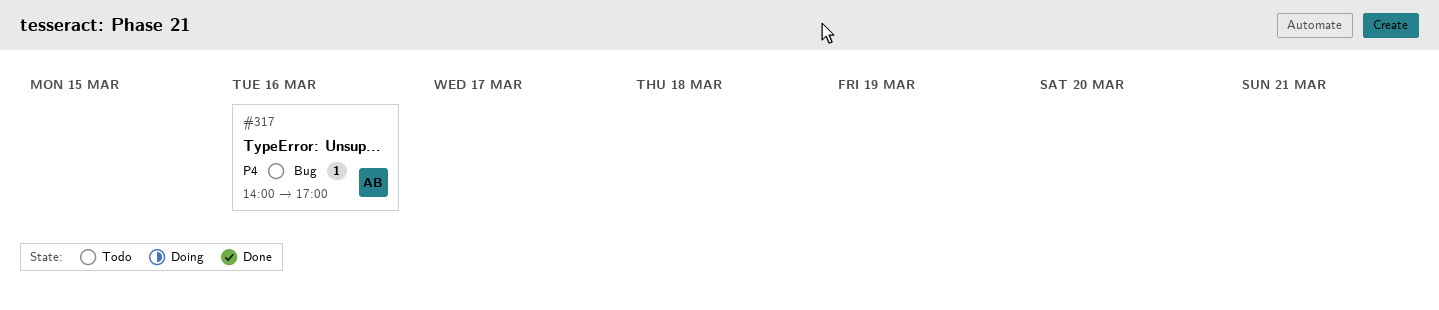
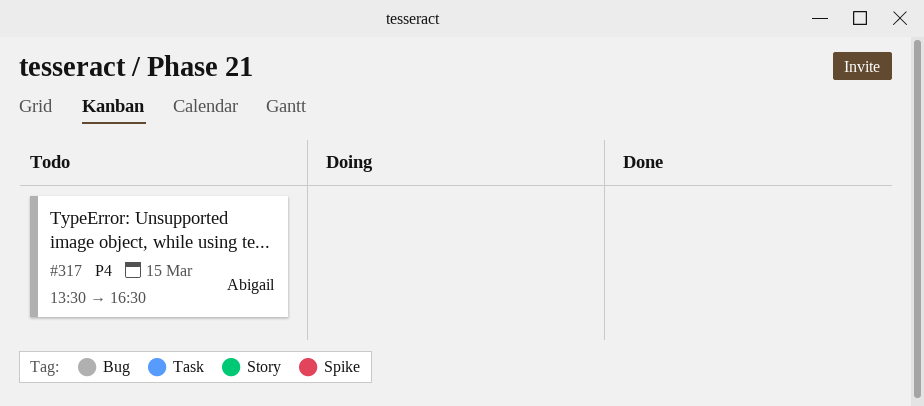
#317, day: Mar 16 -> Mar 15
#317, begins: 14:00 -> 13:30
#317, ends: 17:00 -> 16:30

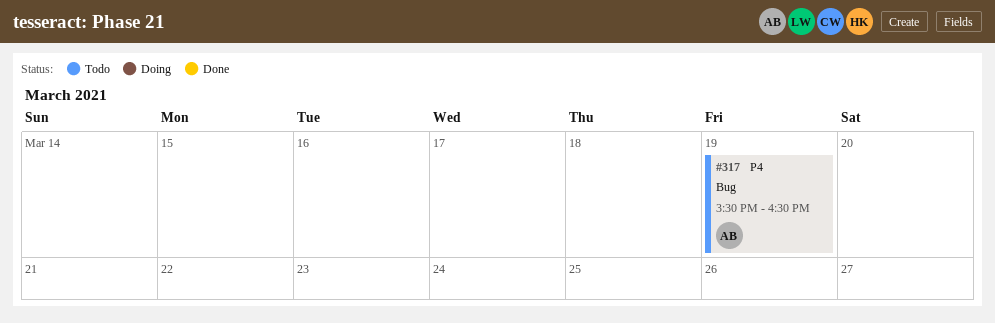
#317, day: Mar 15 -> Mar 19
#317, begins: 13:30 -> 15:30

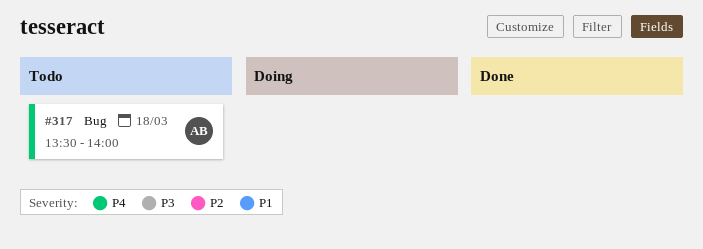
#317, day: Mar 19 -> Mar 18
#317, begins: 15:30 -> 13:30
#317, ends: 16:30 -> 14:00

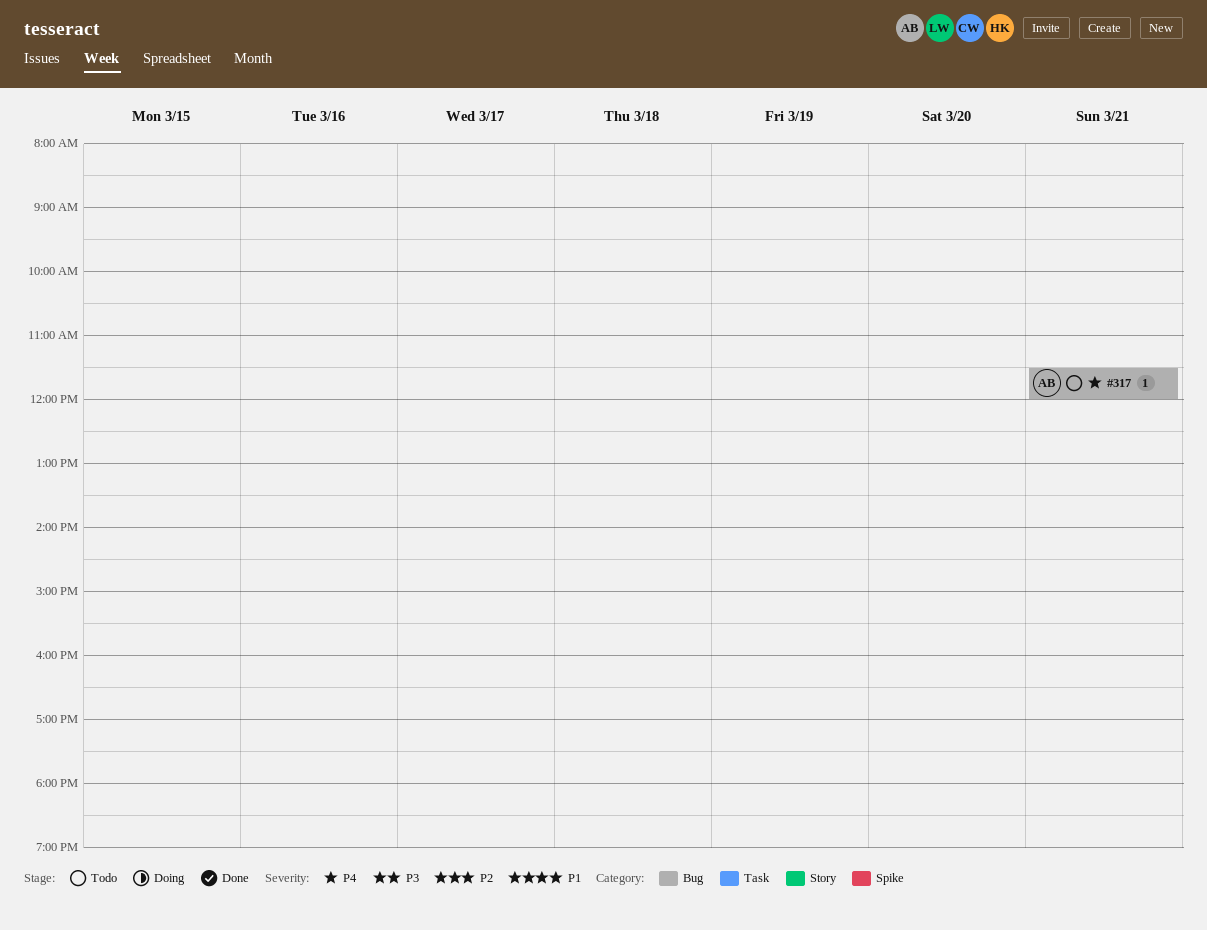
#317, day: Mar 18 -> Mar 21
#317, begins: 13:30 -> 11:30
#317, ends: 14:00 -> 12:00

